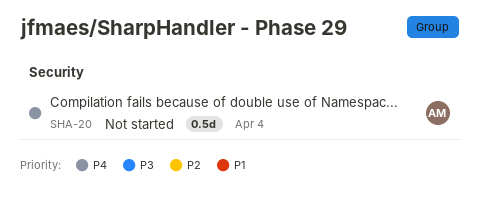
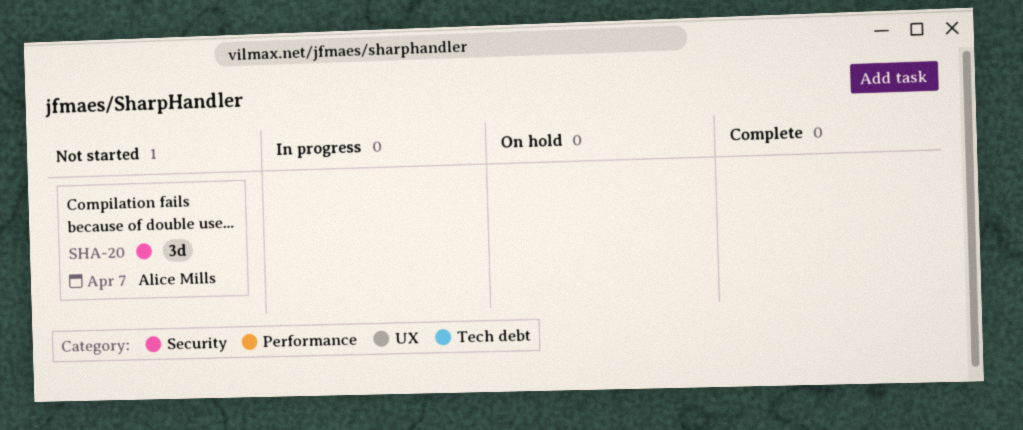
SHA-20, estimate: 0.5d -> 3d
SHA-20, due: Apr 4 -> Apr 7

